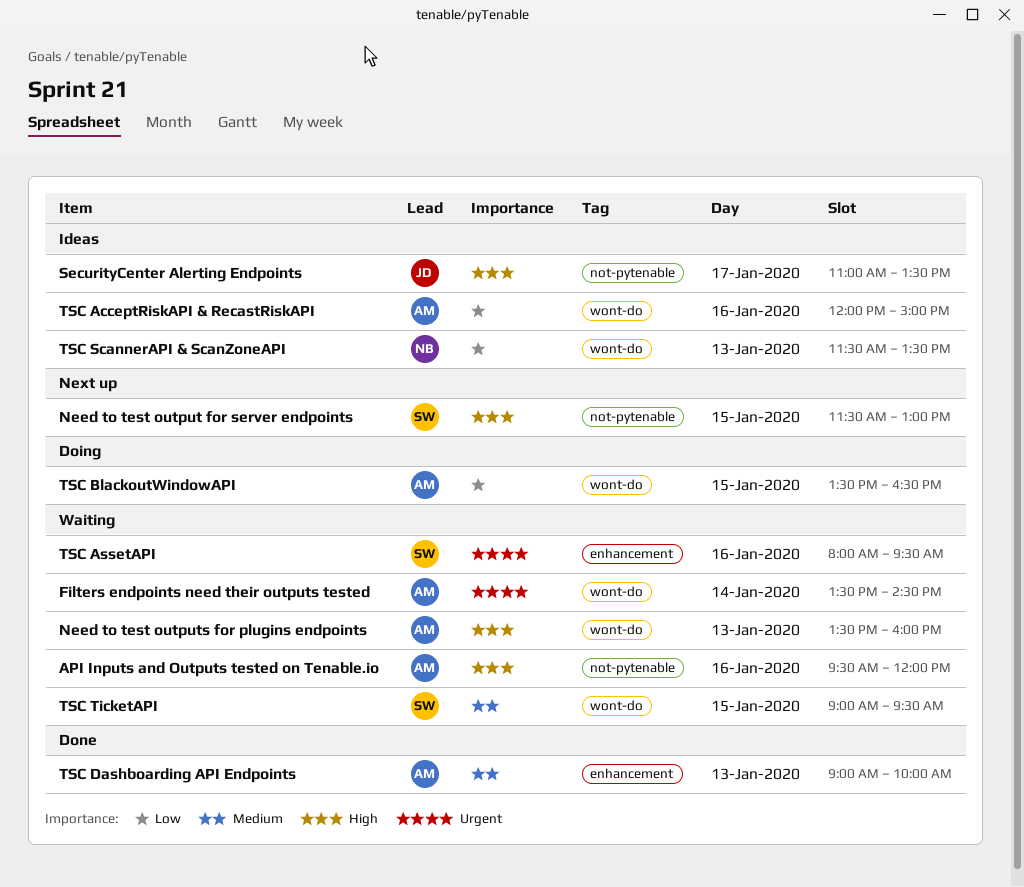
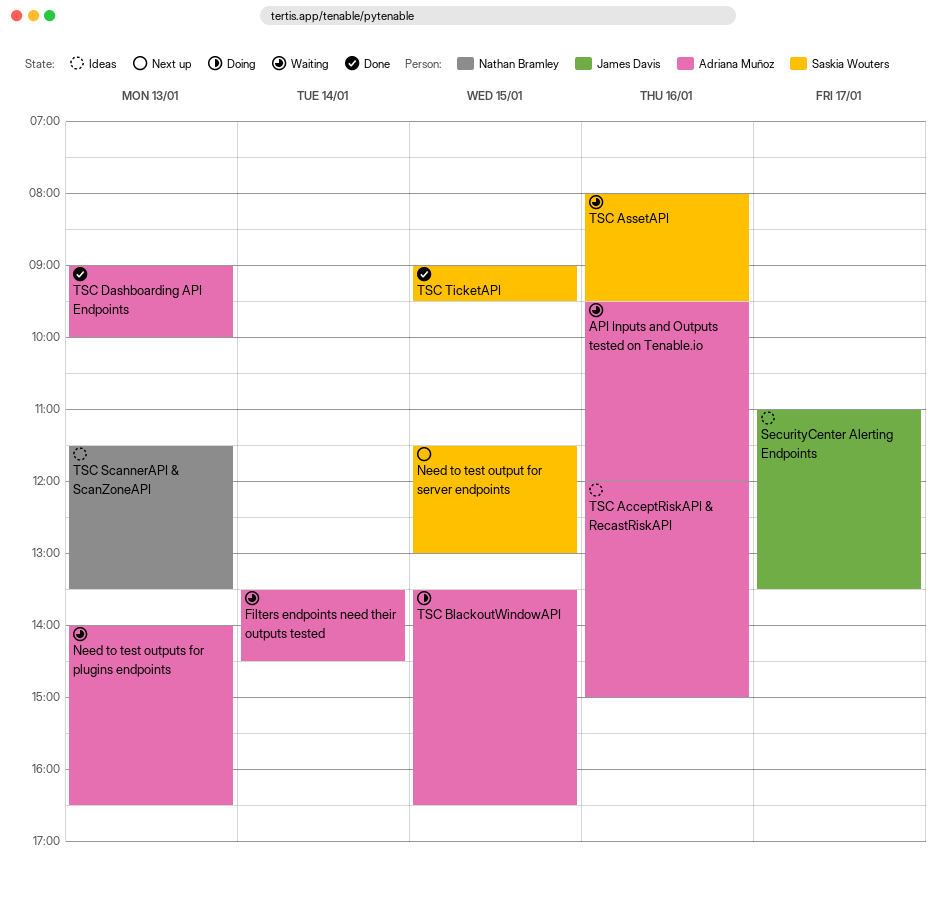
Need to test outputs for plugins endpoints, begins: 13:30 -> 14:00
Need to test outputs for plugins endpoints, ends: 16:00 -> 16:30
TSC TicketAPI, status: Waiting -> Done

